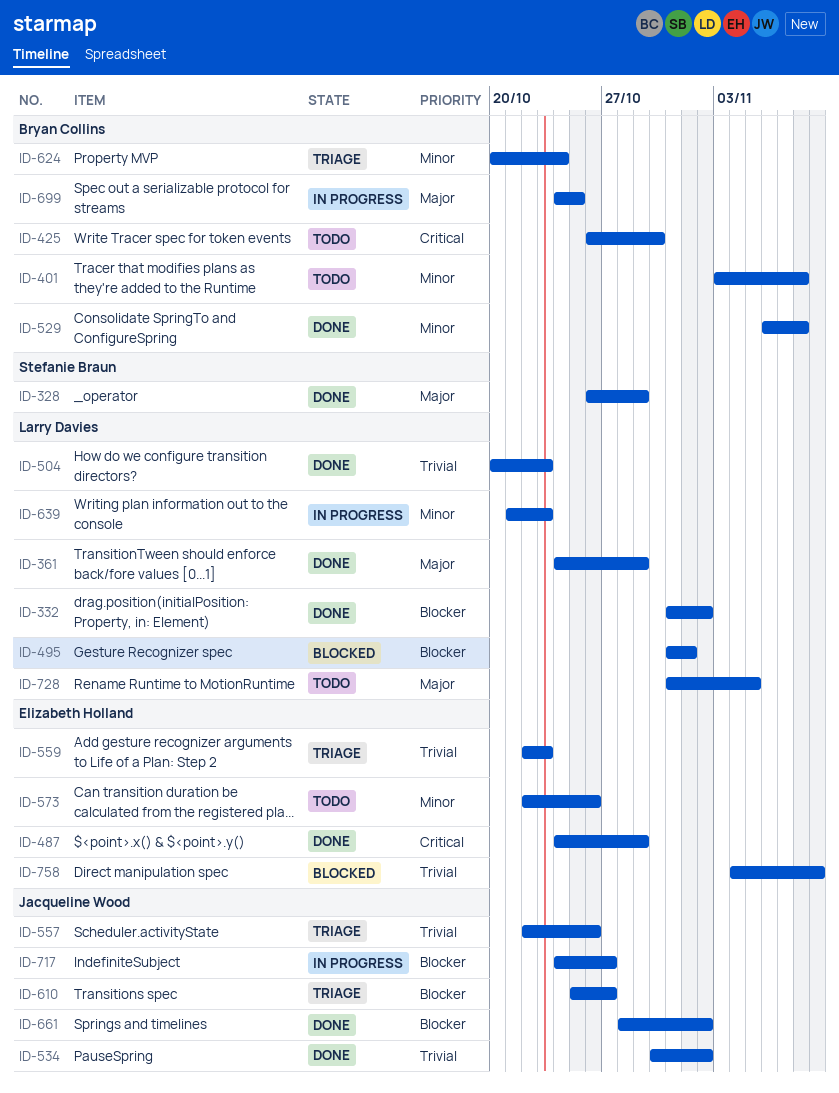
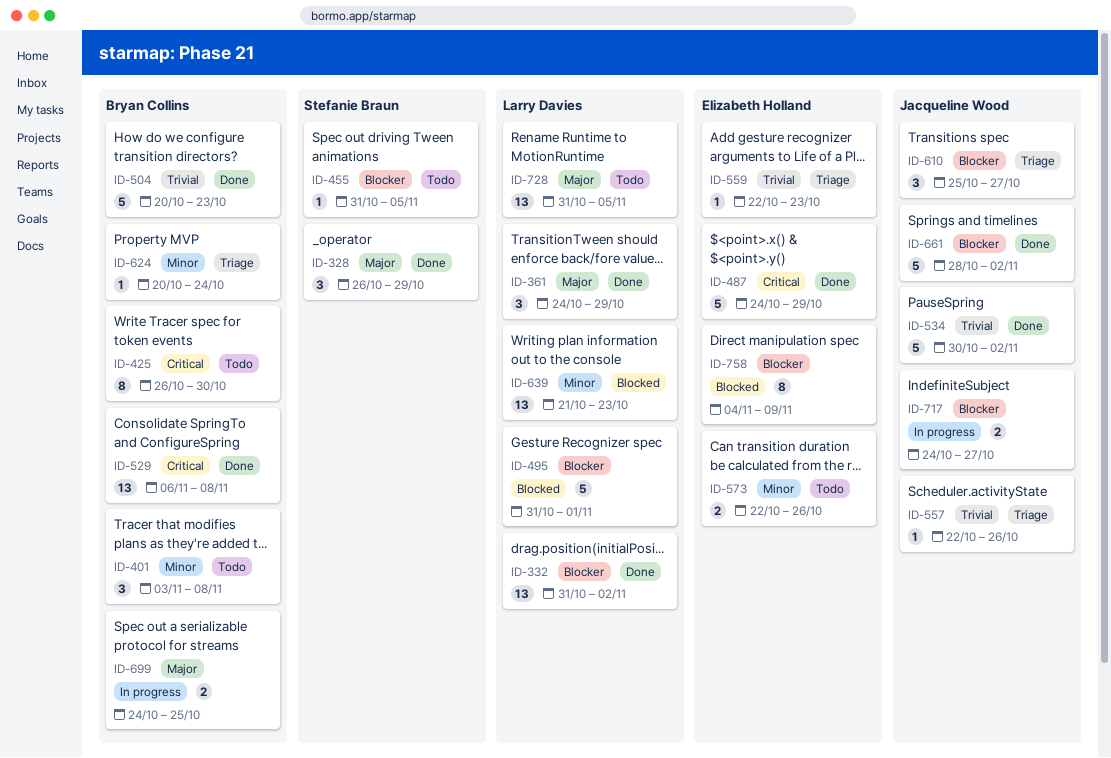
ID-455: none -> present
ID-504, owner: Larry Davies -> Bryan Collins
ID-529, priority: Minor -> Critical
ID-639, status: In progress -> Blocked
ID-758, priority: Trivial -> Blocker

